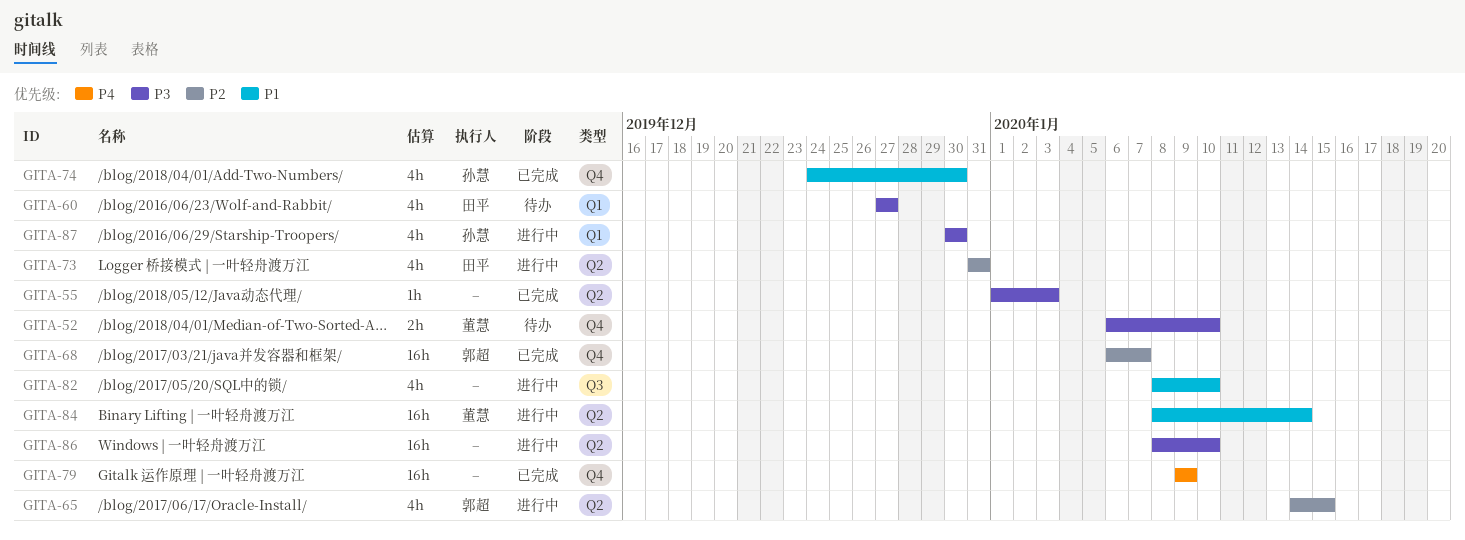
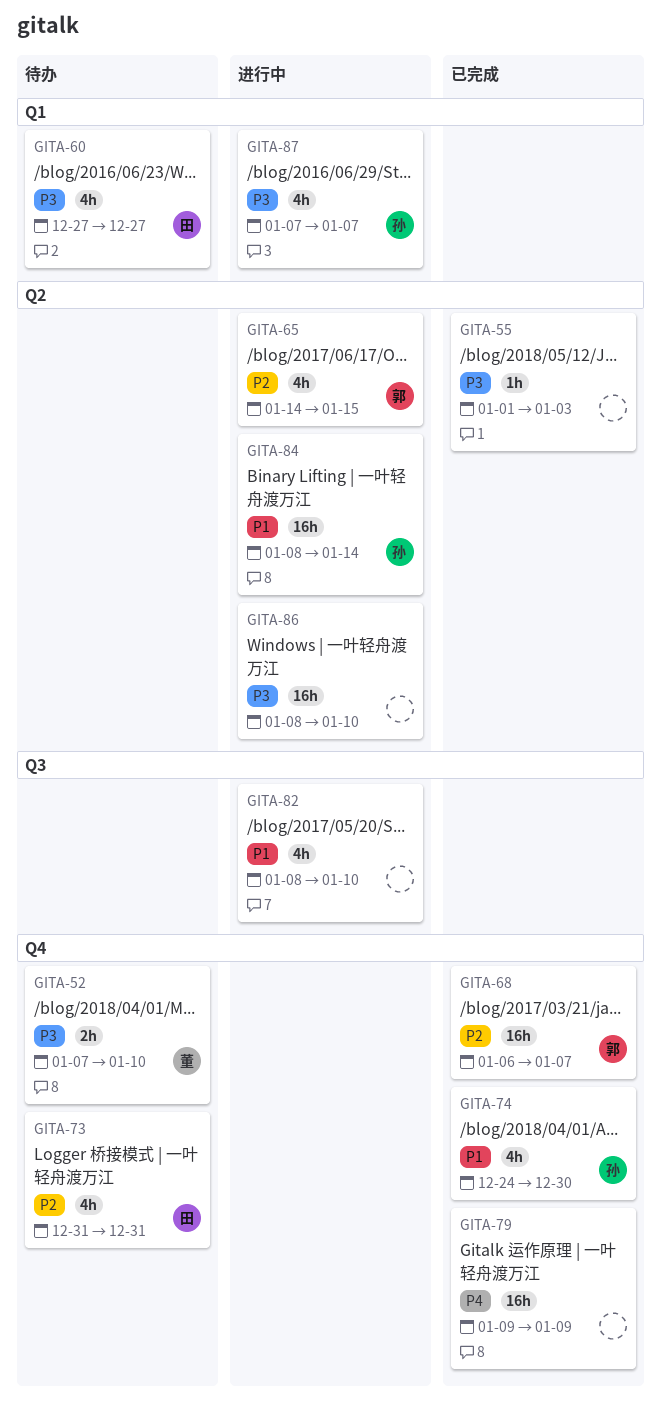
GITA-52, start: Jan 6 -> Jan 7
GITA-73, status: 进行中 -> 待办
GITA-73, label: Q2 -> Q4
GITA-84, owner: 董慧 -> 孙慧
GITA-87, start: Dec 30 -> Jan 7
GITA-87, due: Dec 30 -> Jan 7

